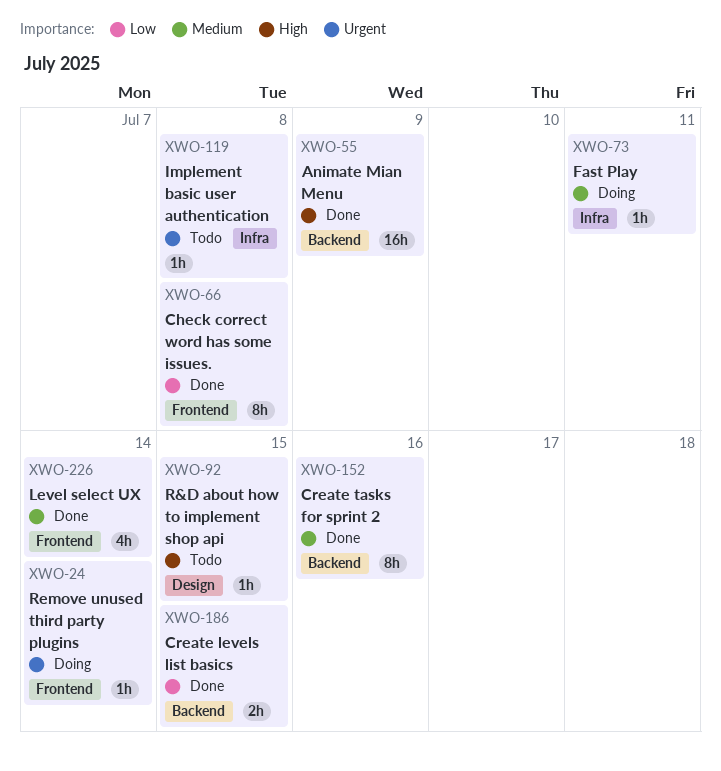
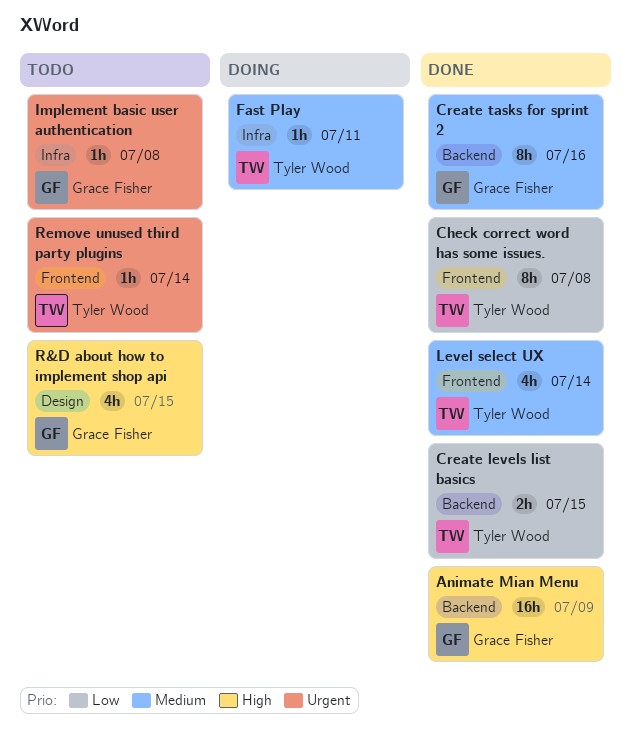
R&D about how to implement shop api, estimate: 1h -> 4h
Remove unused third party plugins, status: Doing -> Todo

